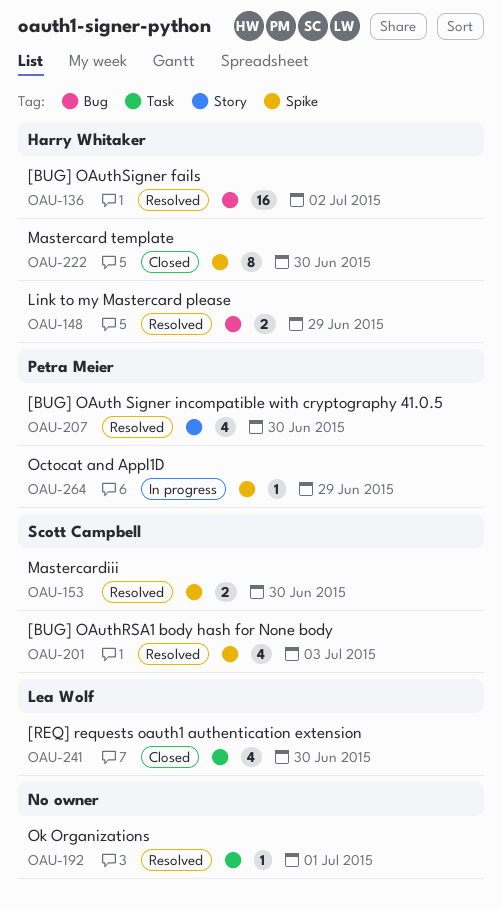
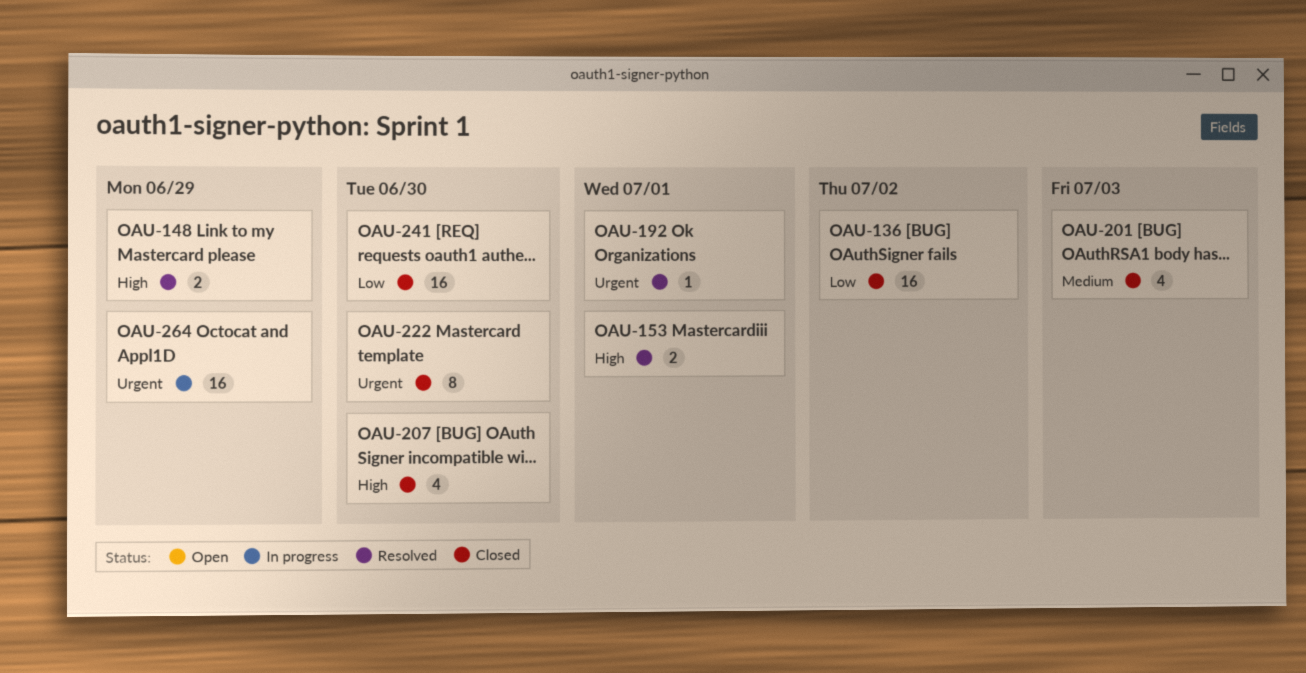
OAU-136, status: Resolved -> Closed
OAU-153, due: Jun 30 -> Jul 1
OAU-201, status: Resolved -> Closed
OAU-207, status: Resolved -> Closed
OAU-241, estimate: 4 -> 16
OAU-264, estimate: 1 -> 16

